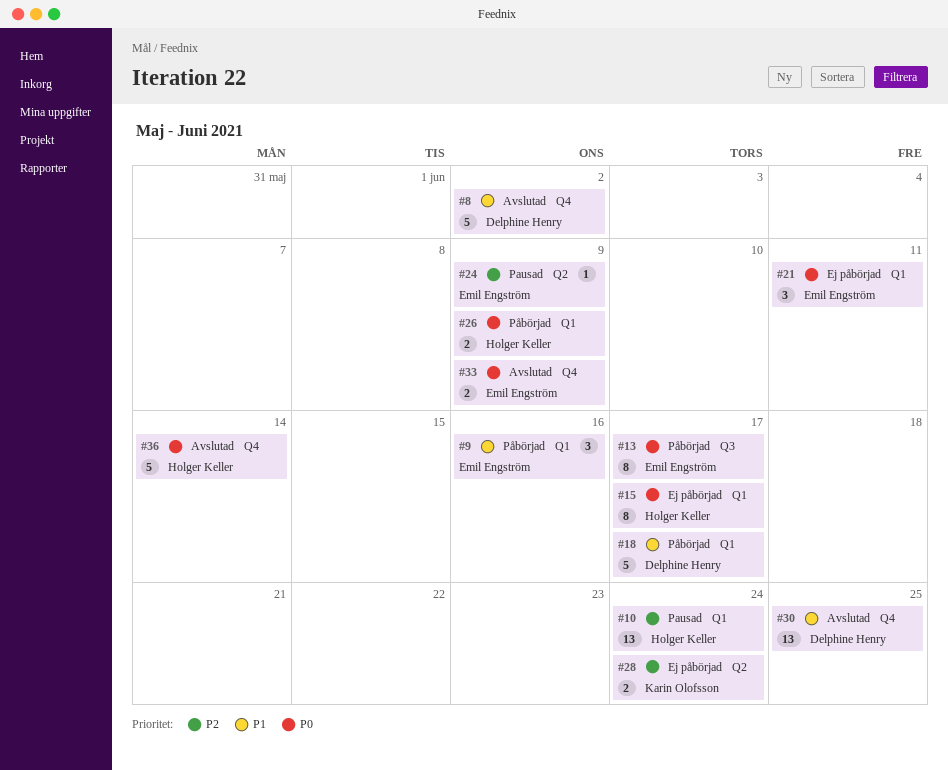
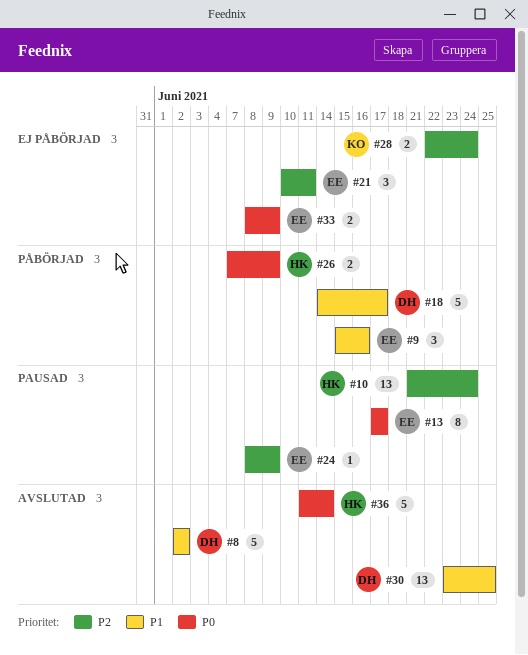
#13, status: Påbörjad -> Pausad
#15: present -> none
#21, priority: P0 -> P2
#33, status: Avslutad -> Ej påbörjad

